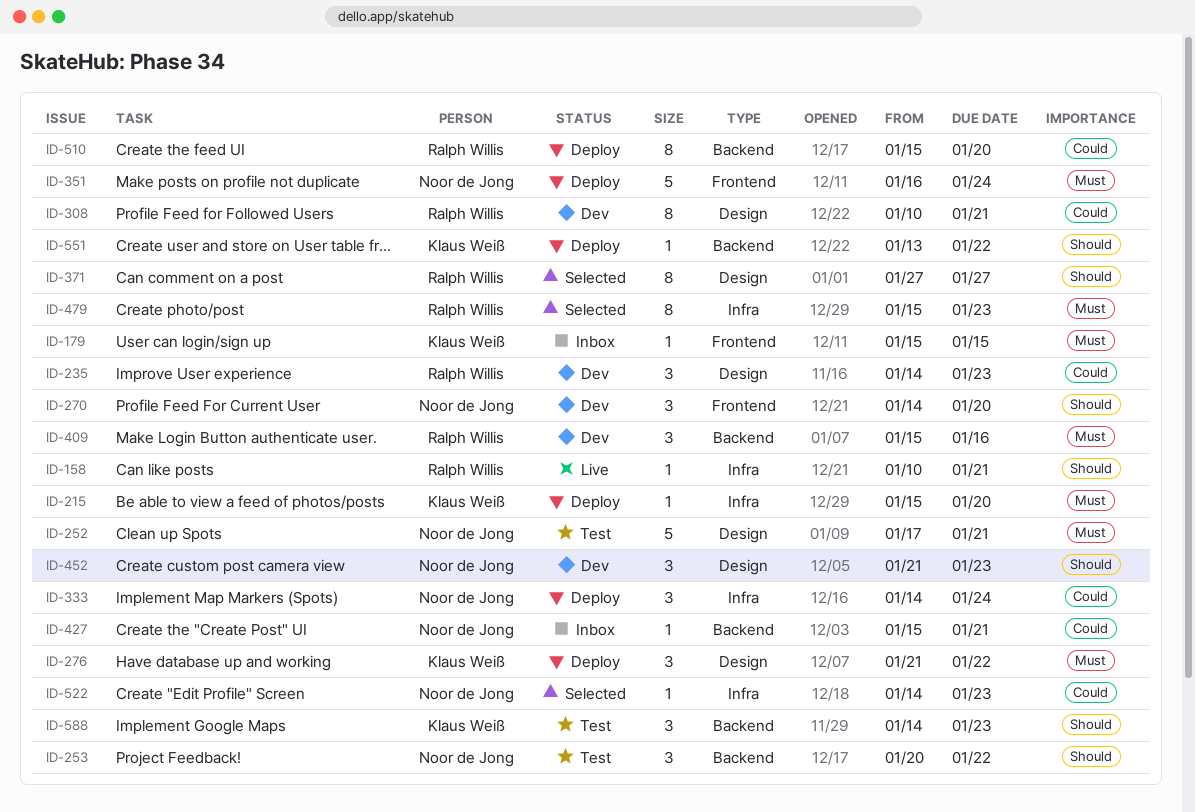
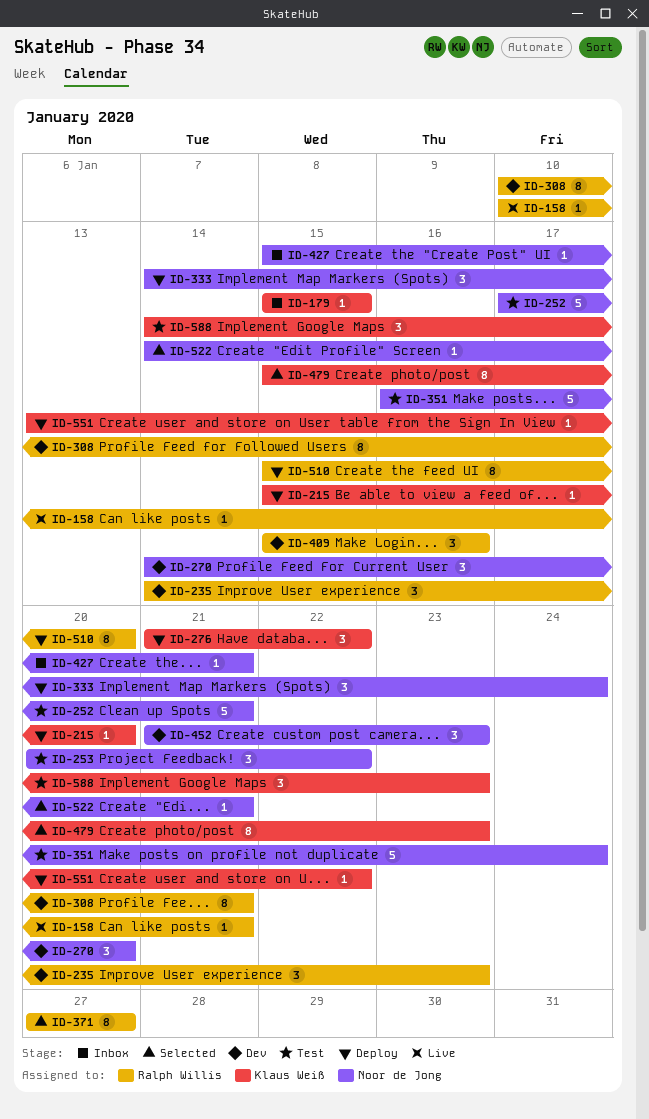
ID-351, status: Deploy -> Test
ID-479, owner: Ralph Willis -> Klaus Weiß
ID-522, due: Jan 23 -> Jan 21

